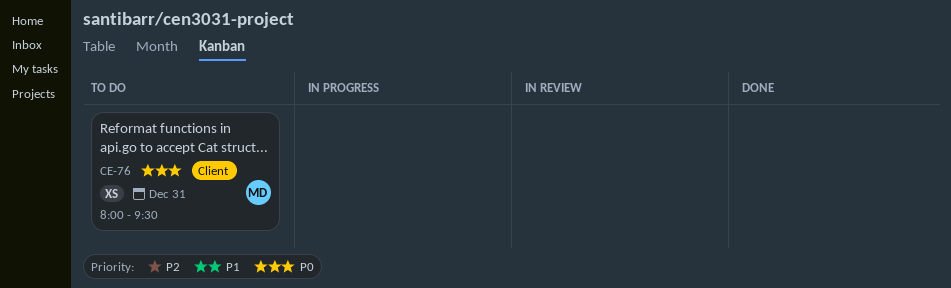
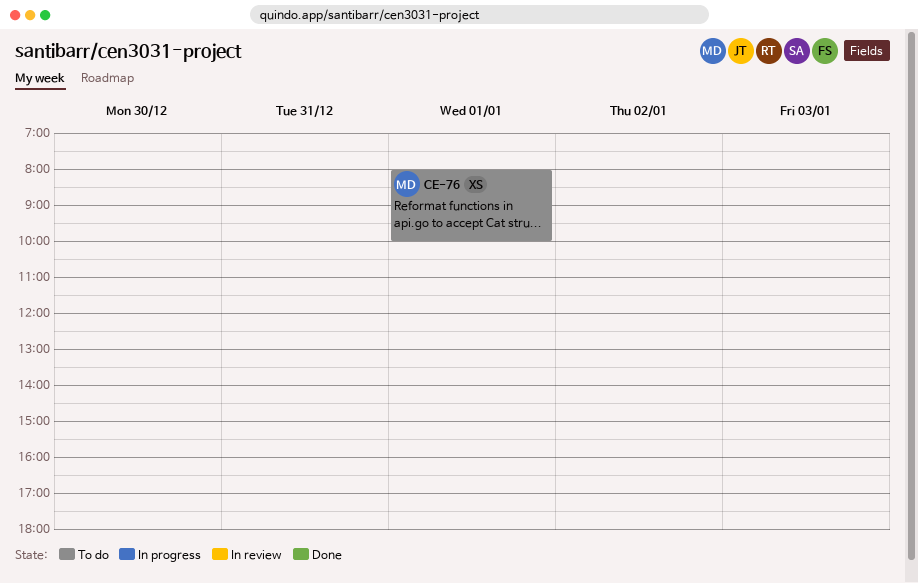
CE-76, day: Dec 31 -> Jan 1
CE-76, ends: 09:30 -> 10:00

